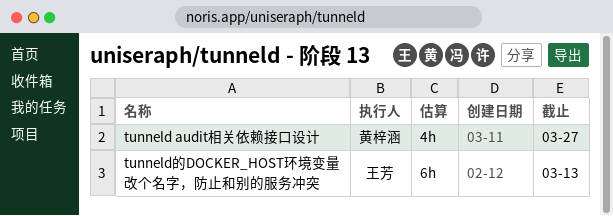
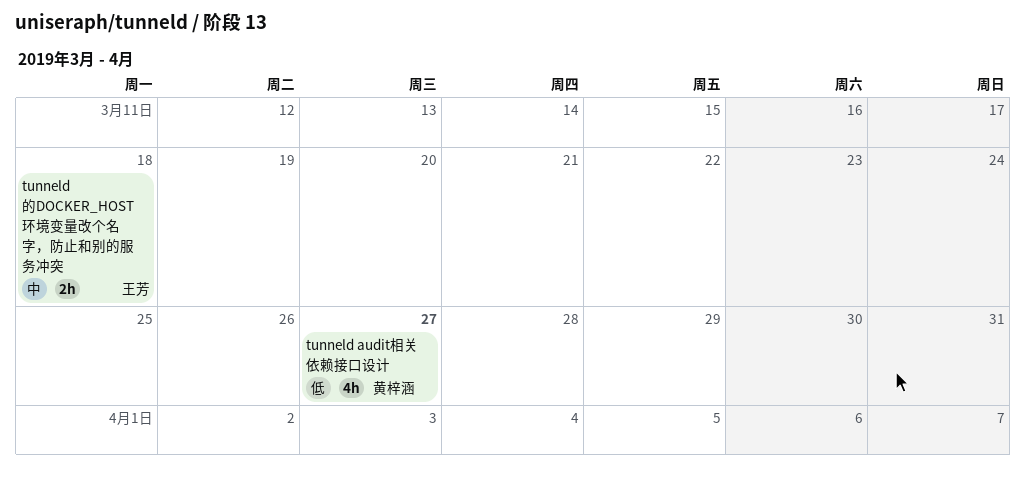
tunneld的DOCKER_HOST环境变量改个名字，防止和别的服务冲突, estimate: 6h -> 2h
tunneld的DOCKER_HOST环境变量改个名字，防止和别的服务冲突, due: Mar 13 -> Mar 18

